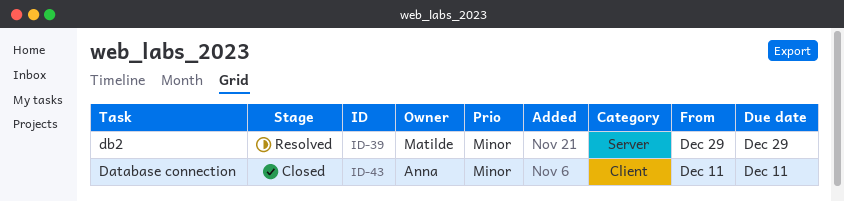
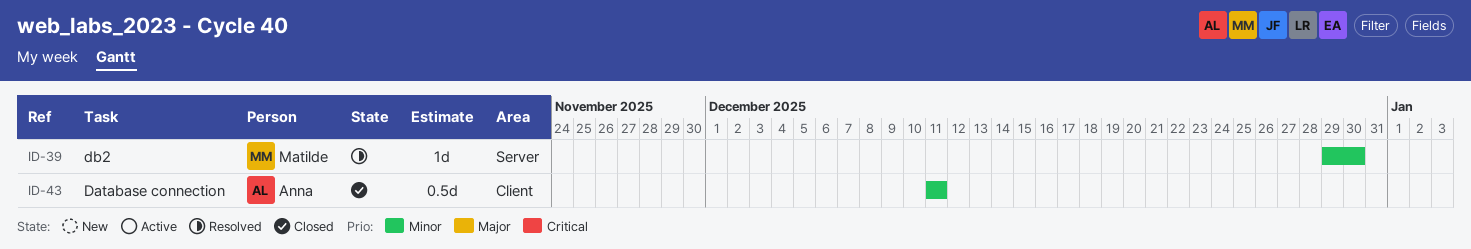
ID-39, due: Dec 29 -> Dec 30

